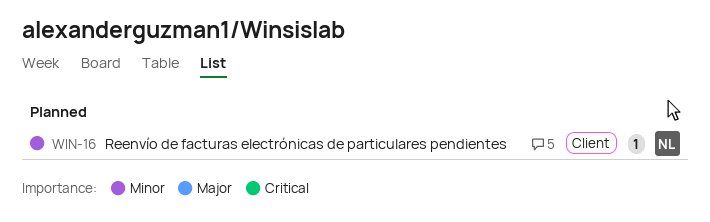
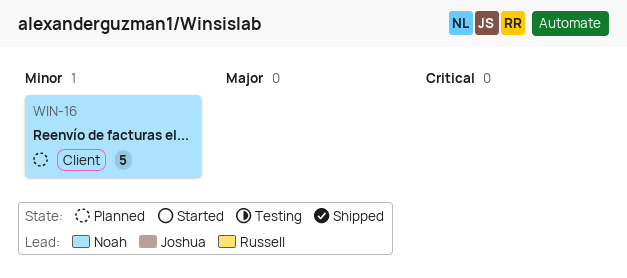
WIN-16, estimate: 1 -> 5

